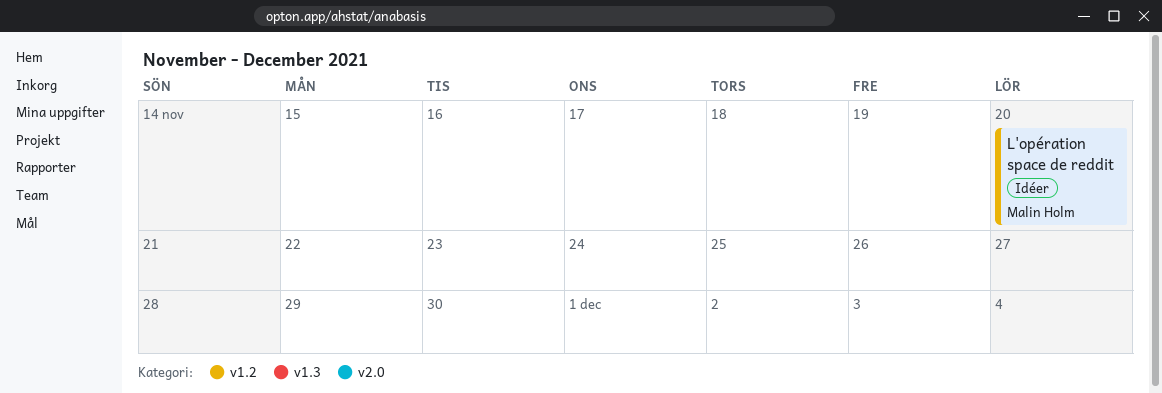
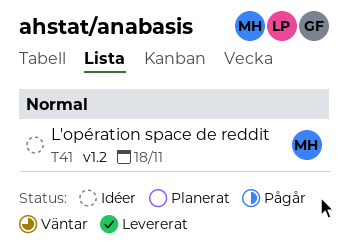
L'opération space de reddit, due: Nov 20 -> Nov 18

